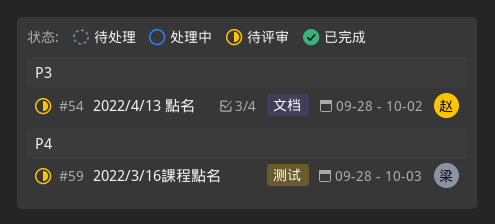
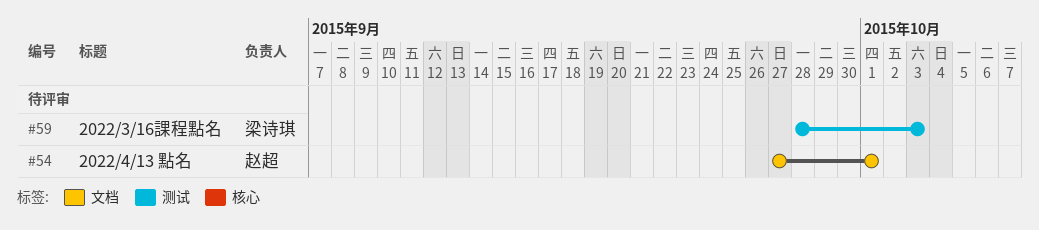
#54, start: Sep 28 -> Sep 27
#54, due: Oct 2 -> Oct 1

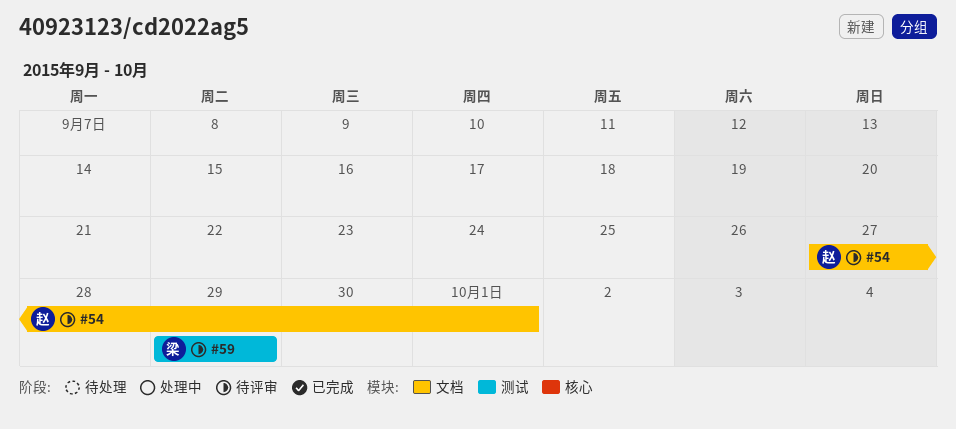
#59, start: Sep 28 -> Sep 29
#59, due: Oct 3 -> Sep 29

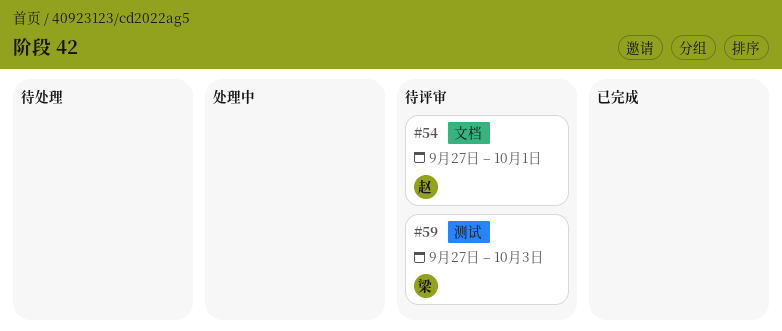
#59, start: Sep 29 -> Sep 27
#59, due: Sep 29 -> Oct 3

